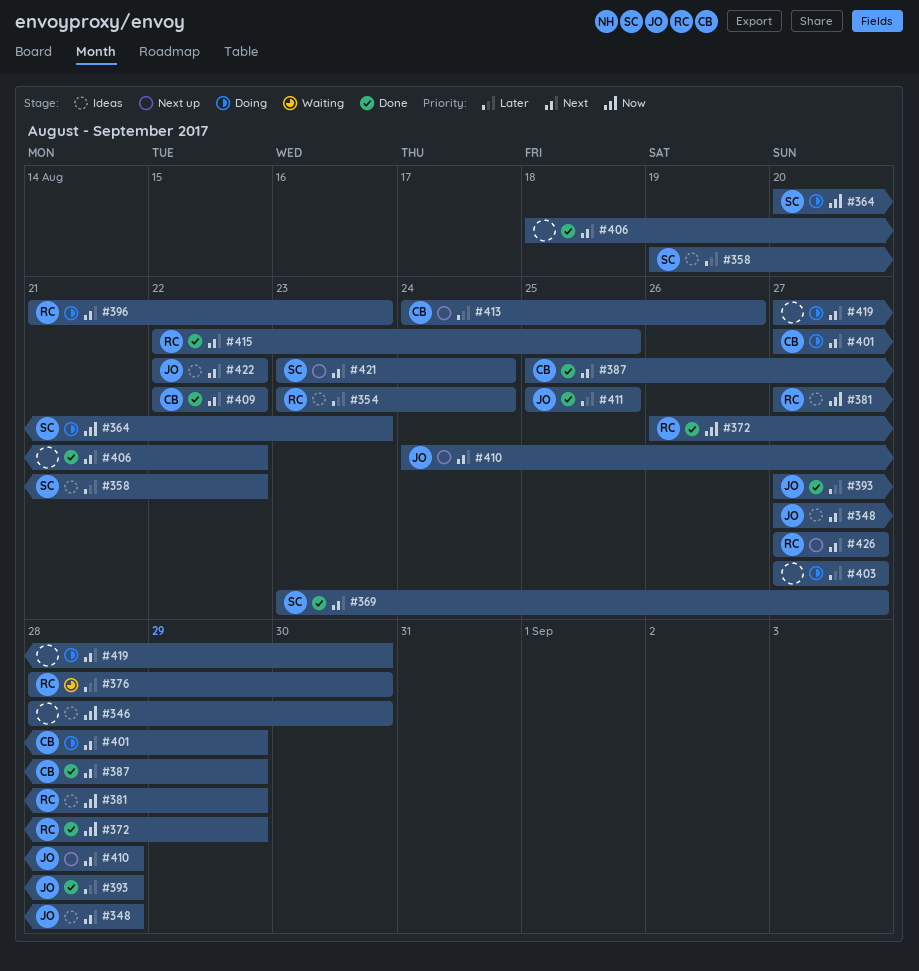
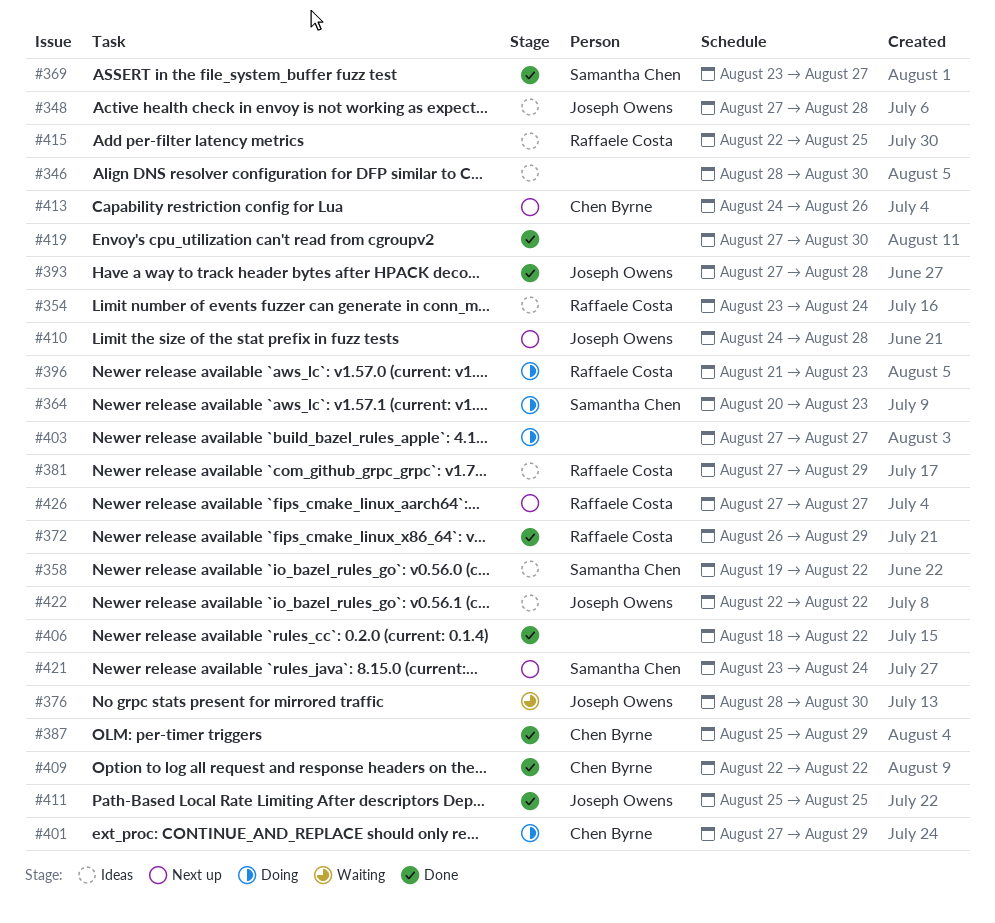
#376, owner: Raffaele Costa -> Joseph Owens
#415, status: Done -> Ideas
#419, status: Doing -> Done

